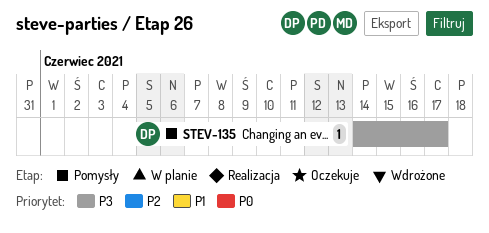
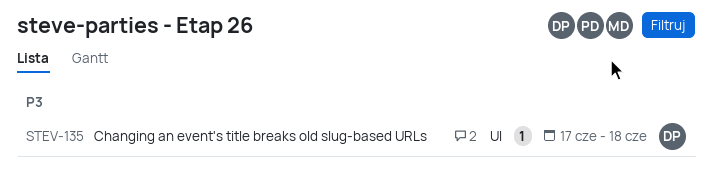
STEV-135, start: Jun 14 -> Jun 17
STEV-135, due: Jun 17 -> Jun 18

